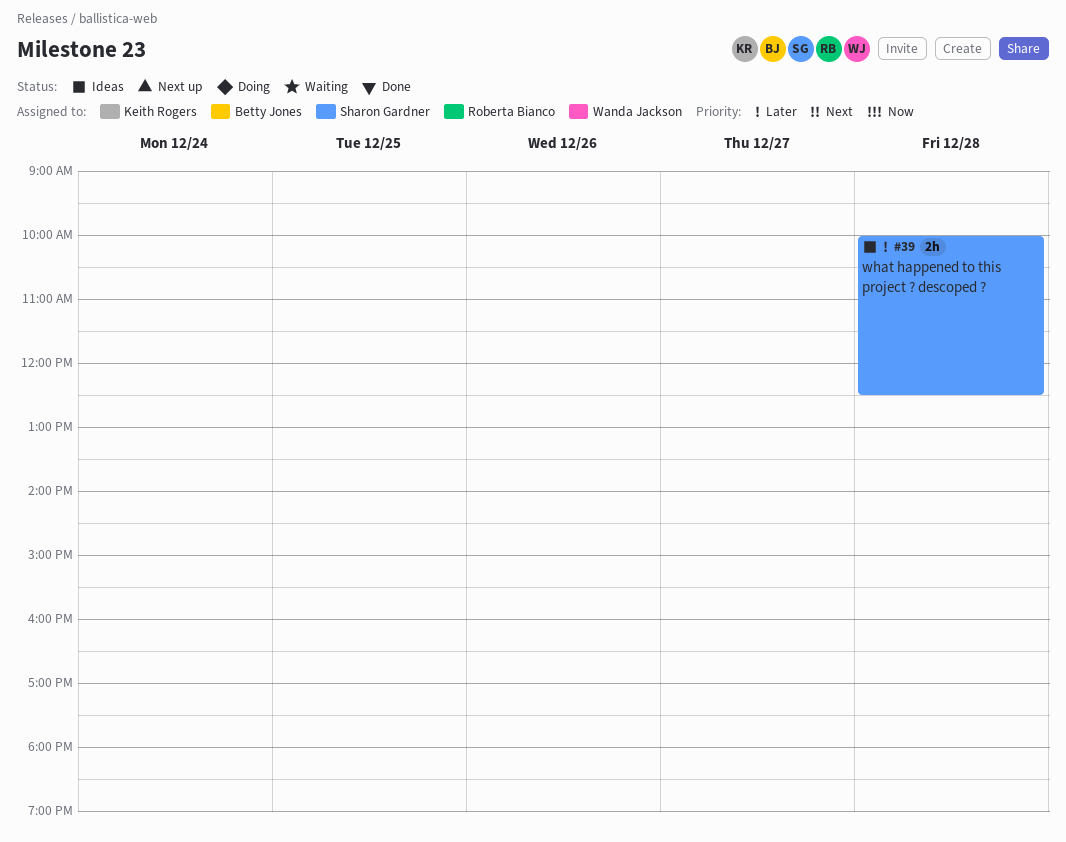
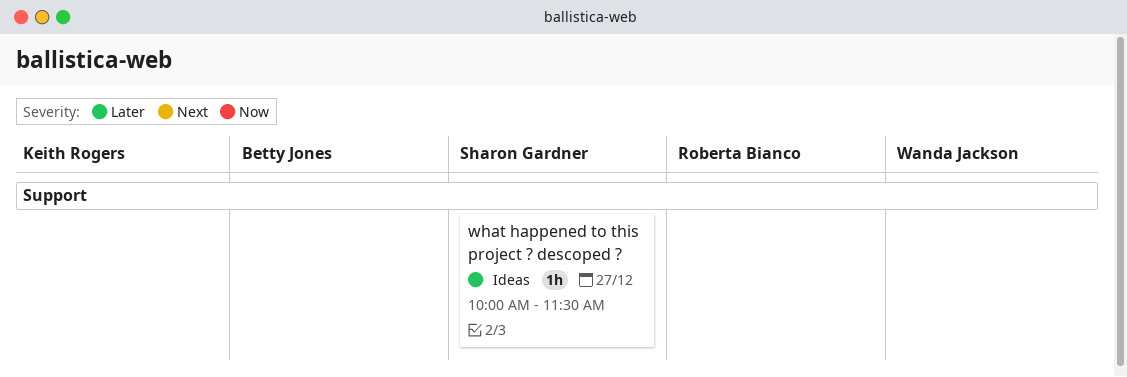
what happened to this project ? descoped ?, estimate: 2h -> 1h
what happened to this project ? descoped ?, day: Dec 28 -> Dec 27
what happened to this project ? descoped ?, ends: 12:30 -> 11:30

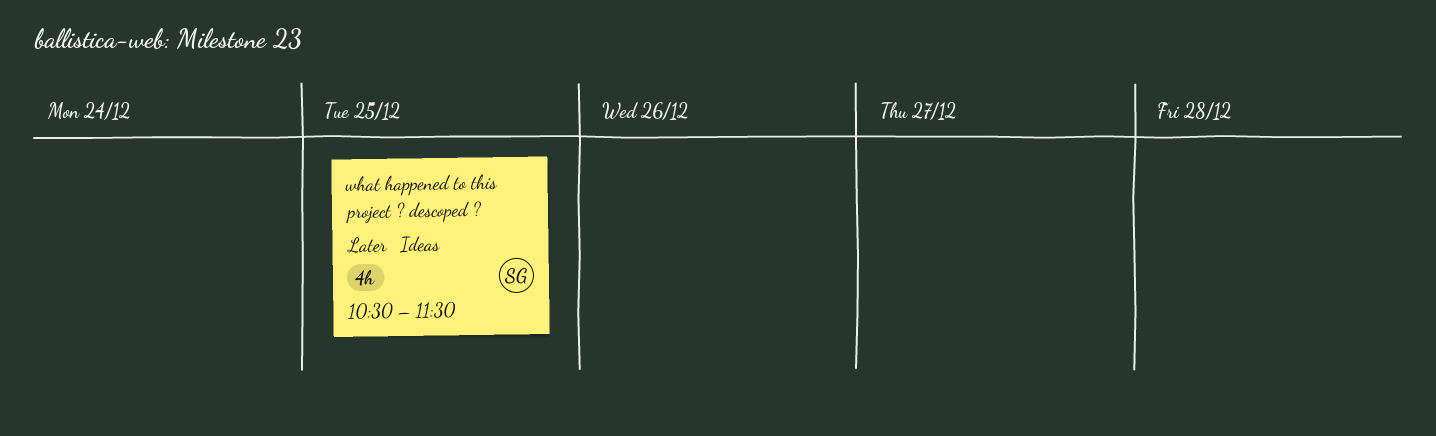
what happened to this project ? descoped ?, estimate: 1h -> 4h
what happened to this project ? descoped ?, day: Dec 27 -> Dec 25
what happened to this project ? descoped ?, begins: 10:00 -> 10:30

